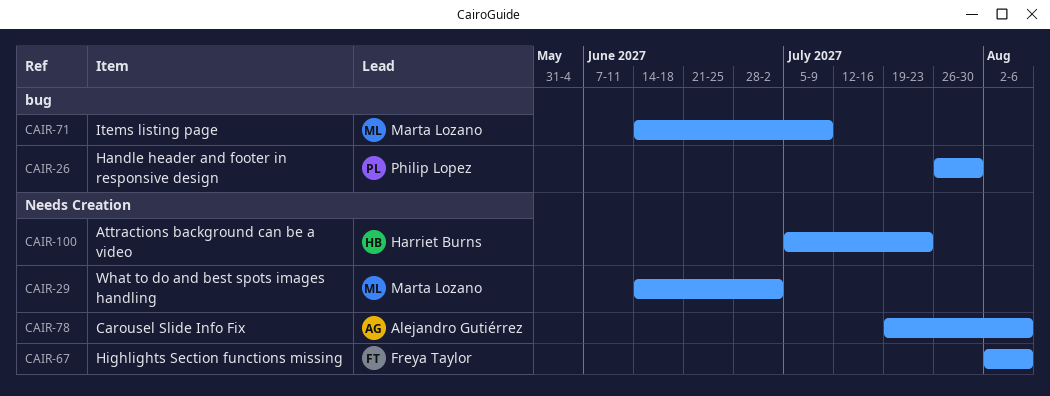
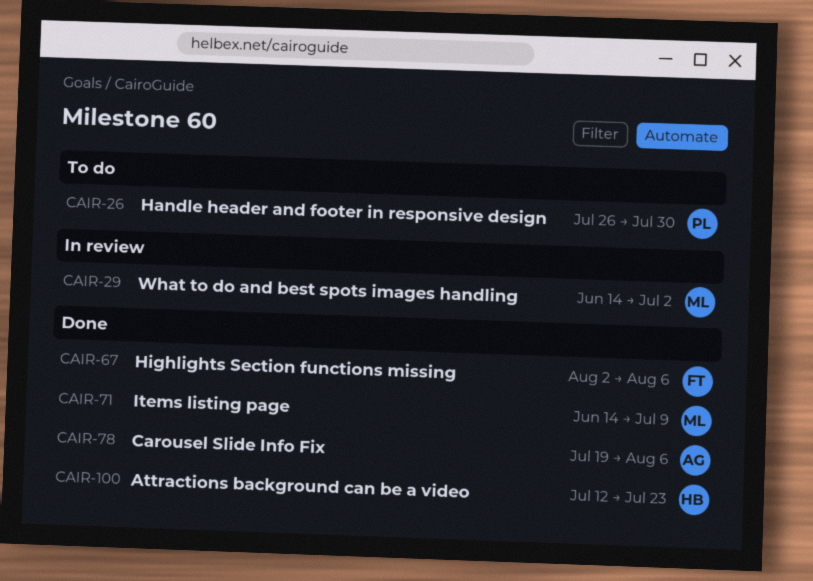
CAIR-100, start: Jul 5 -> Jul 12

